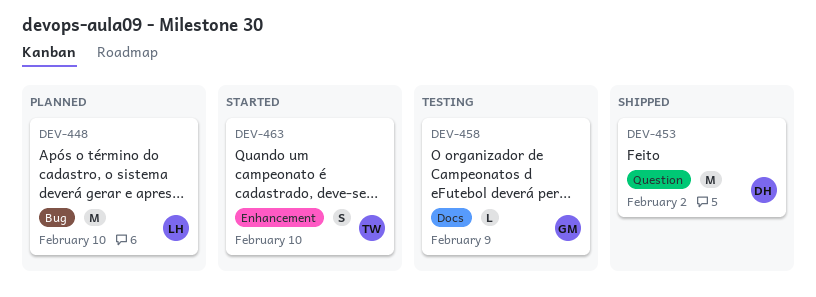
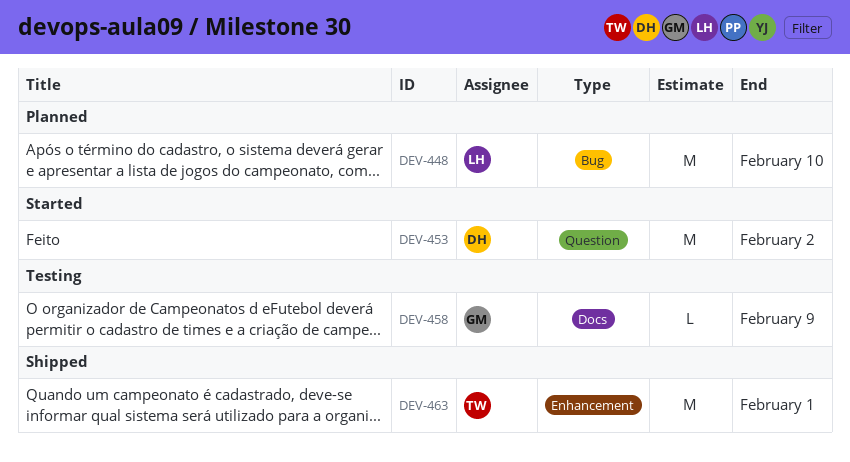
DEV-453, status: Shipped -> Started
DEV-463, status: Started -> Shipped
DEV-463, estimate: S -> M
DEV-463, due: Feb 10 -> Feb 1

